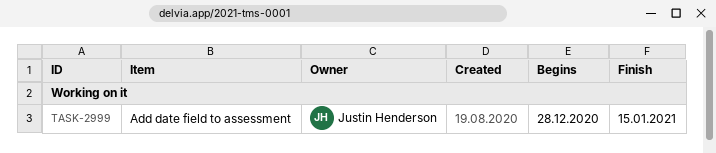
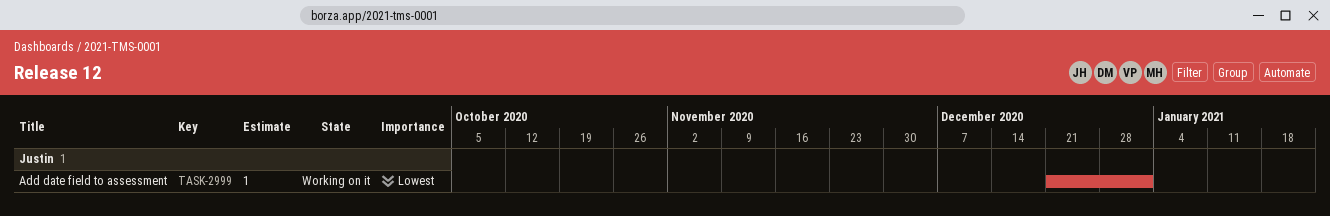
TASK-2999, start: Dec 28 -> Dec 21
TASK-2999, due: Jan 15 -> Jan 1

